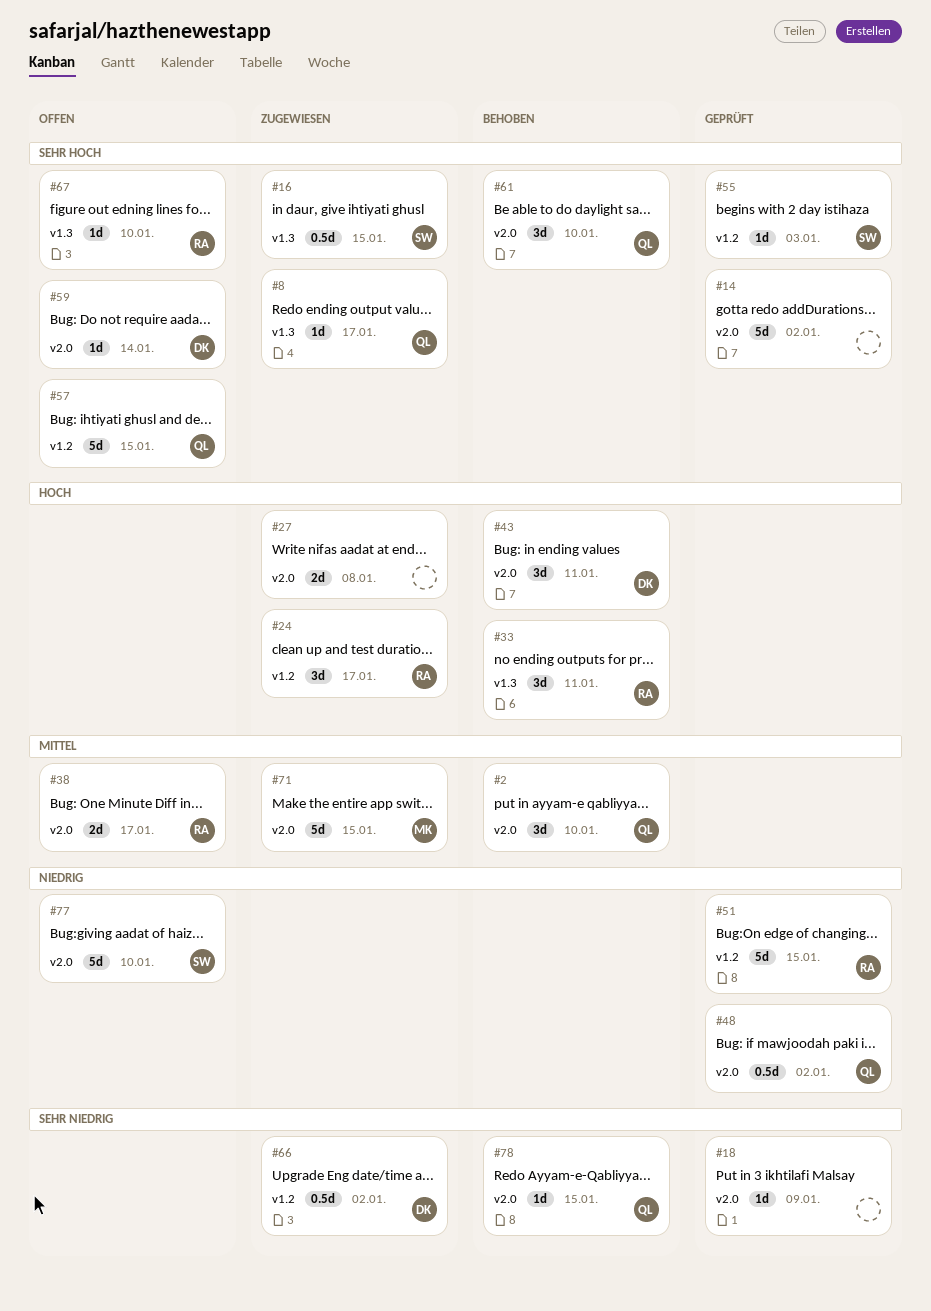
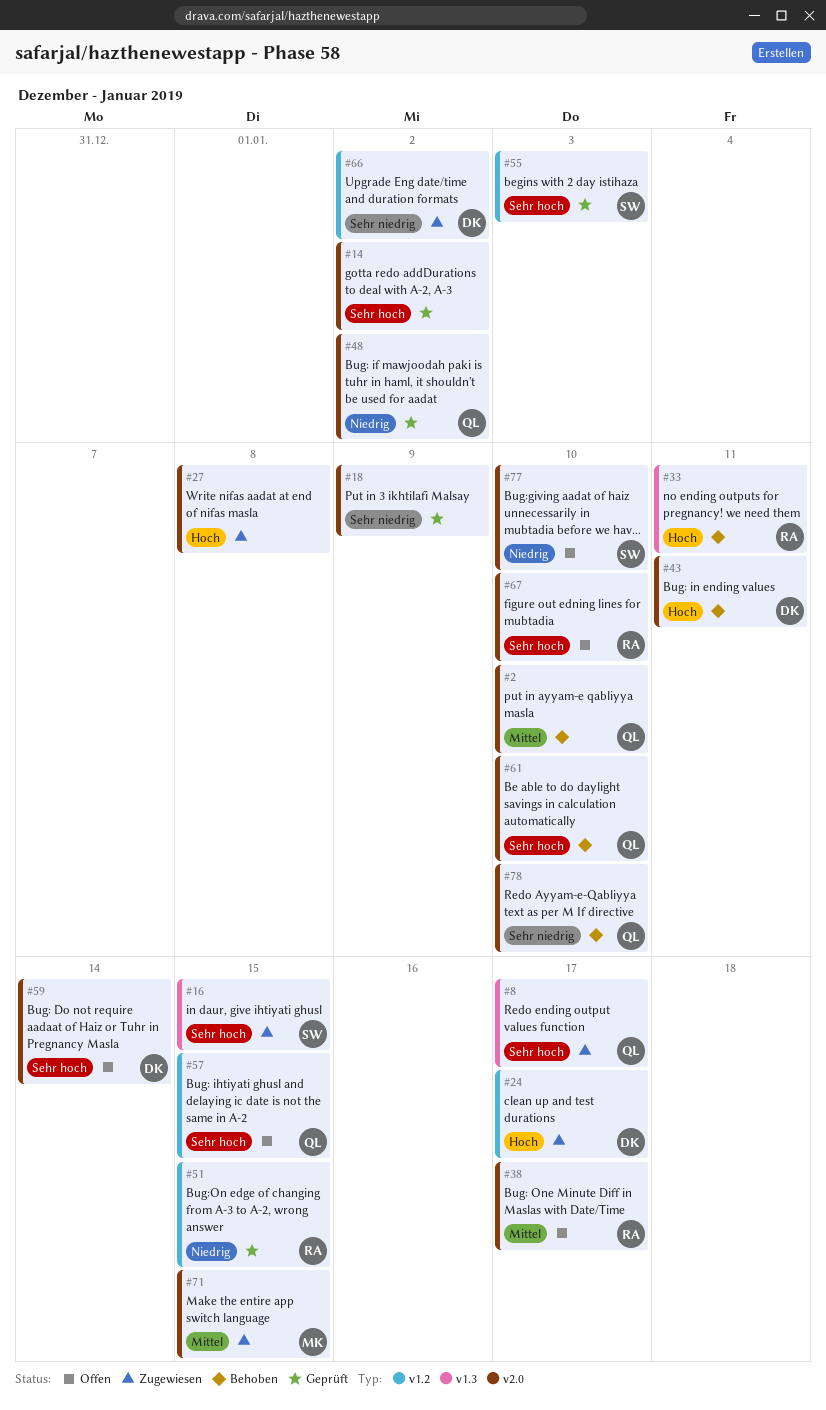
#24, owner: RA -> DK
#67, label: v1.3 -> v2.0
#78, due: Jan 15 -> Jan 10

